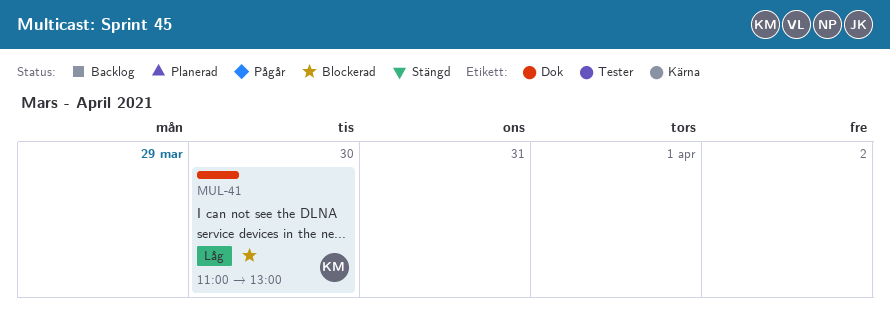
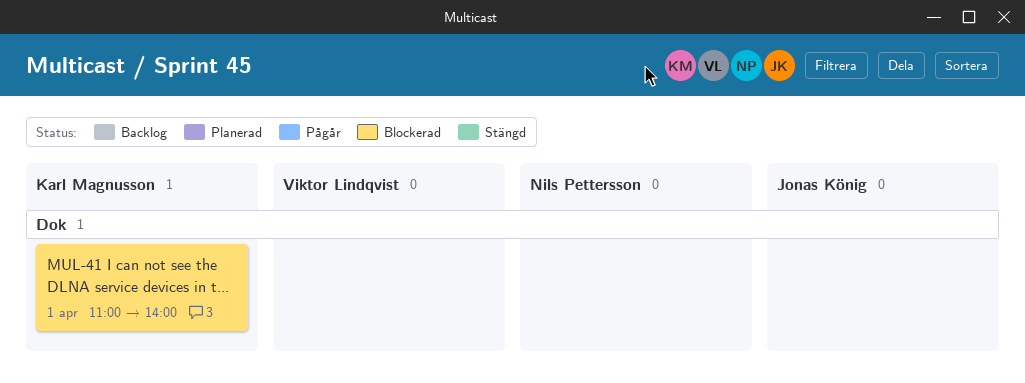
MUL-41, day: Mar 30 -> Apr 1
MUL-41, ends: 13:00 -> 14:00

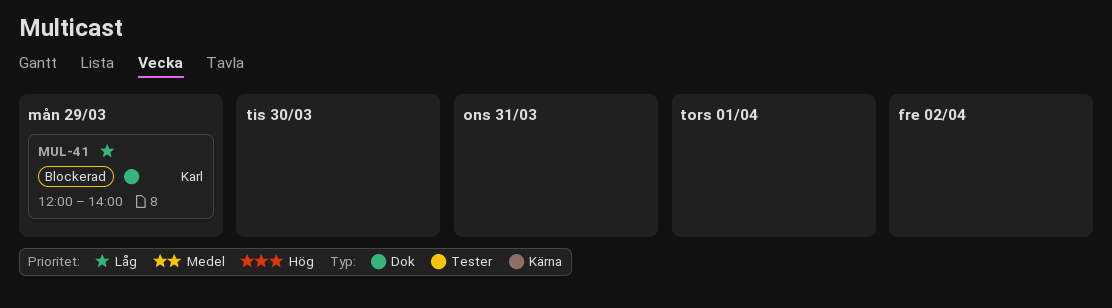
MUL-41, day: Apr 1 -> Mar 29
MUL-41, begins: 11:00 -> 12:00

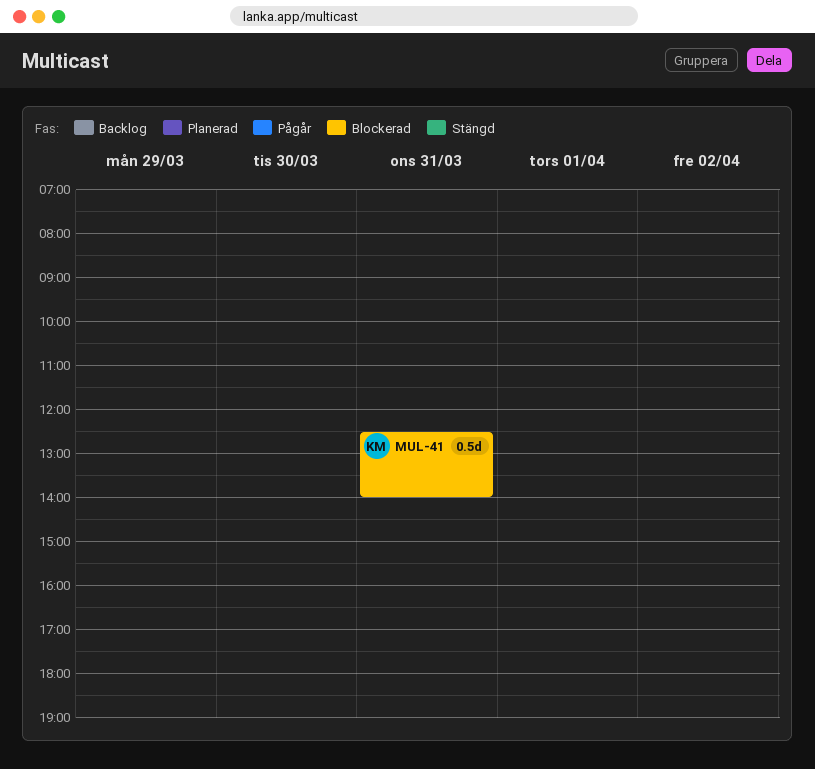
MUL-41, day: Mar 29 -> Mar 31
MUL-41, begins: 12:00 -> 12:30

